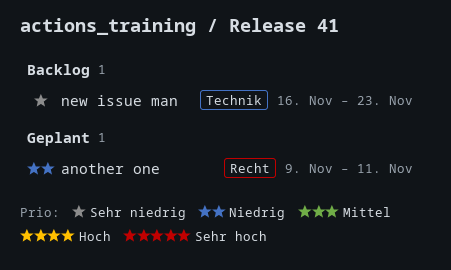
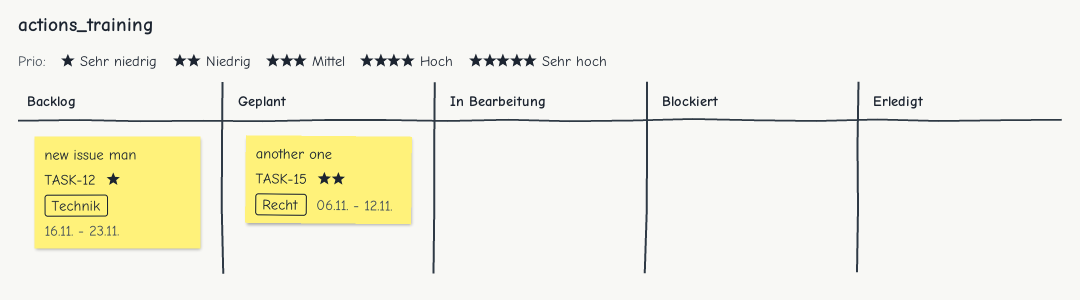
another one, start: Nov 9 -> Nov 6
another one, due: Nov 11 -> Nov 12

